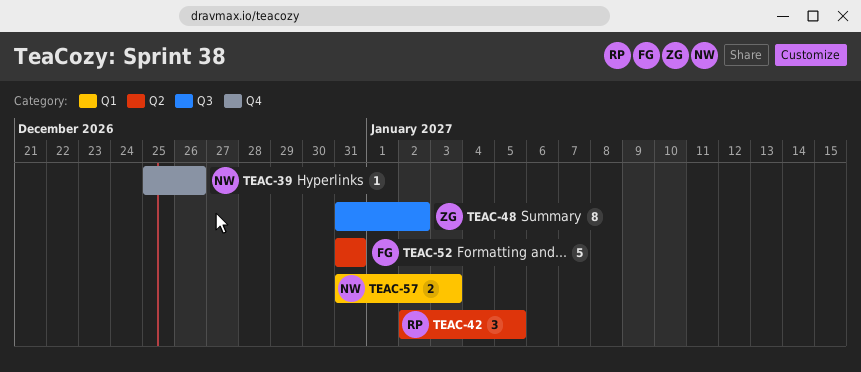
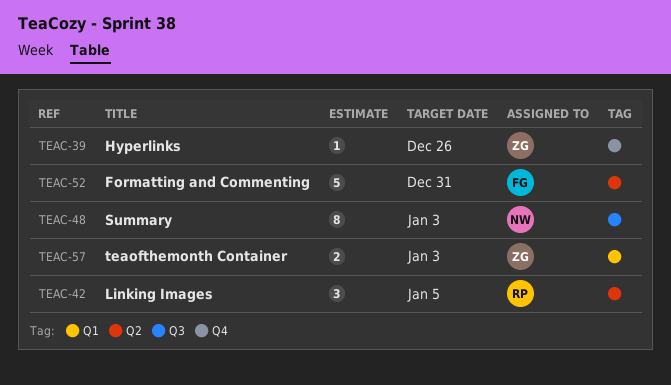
TEAC-39, owner: NW -> ZG
TEAC-48, owner: ZG -> NW
TEAC-48, due: Jan 2 -> Jan 3
TEAC-57, owner: NW -> ZG

